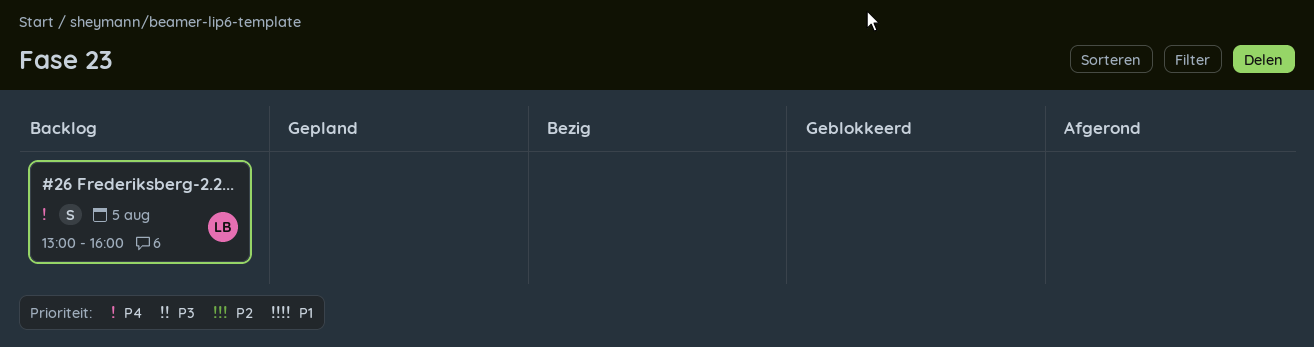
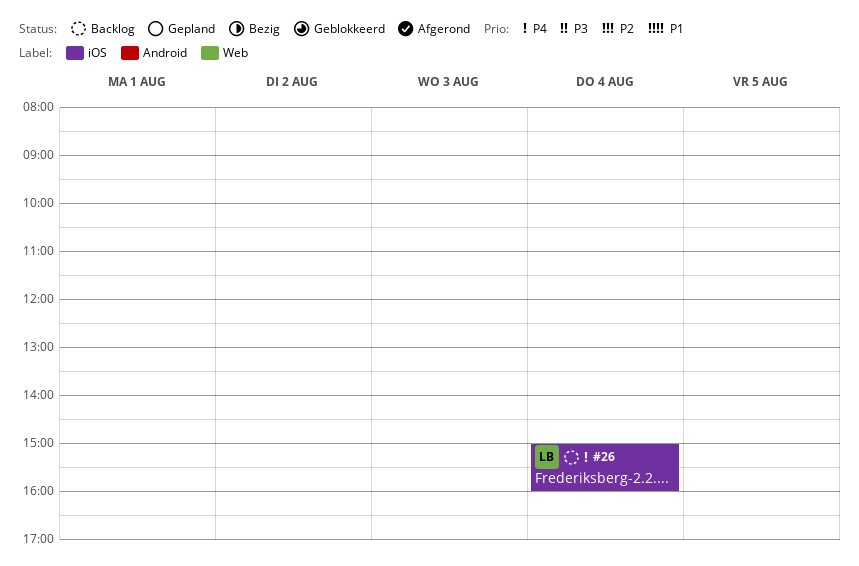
#26, day: Aug 5 -> Aug 4
#26, begins: 13:00 -> 15:00

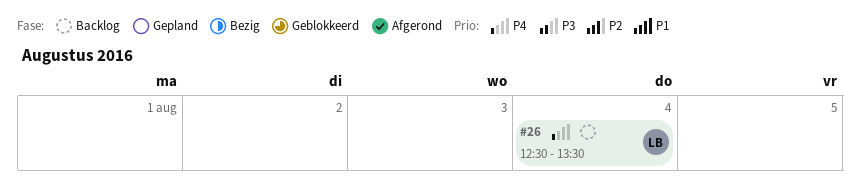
#26, begins: 15:00 -> 12:30
#26, ends: 16:00 -> 13:30

